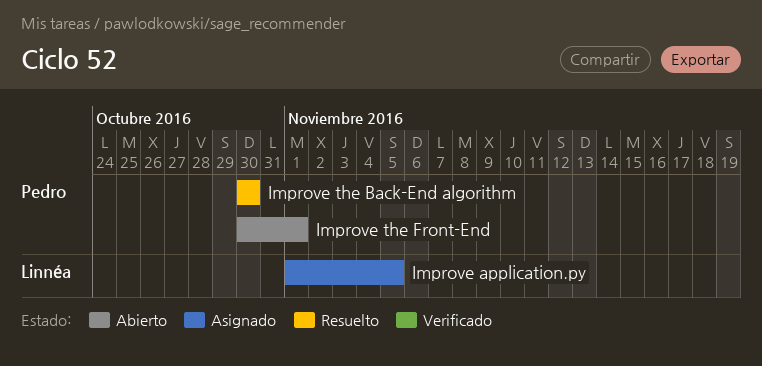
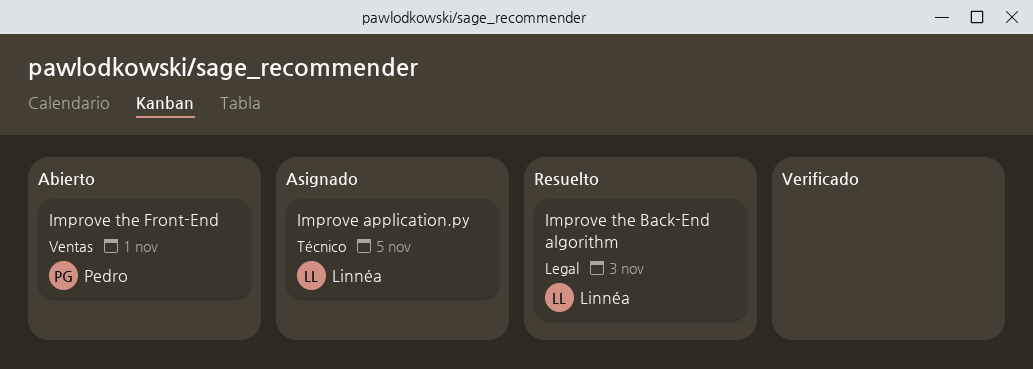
Improve the Back-End algorithm, owner: Pedro -> Linnéa
Improve the Back-End algorithm, due: Oct 30 -> Nov 3

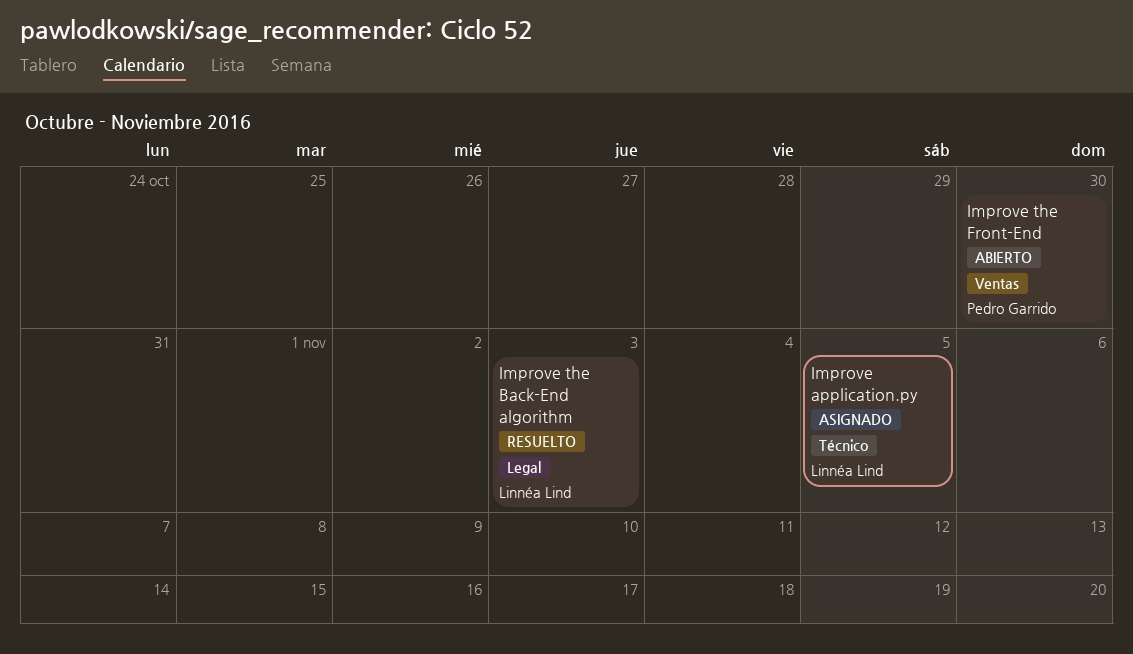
Improve the Front-End, due: Nov 1 -> Oct 30

